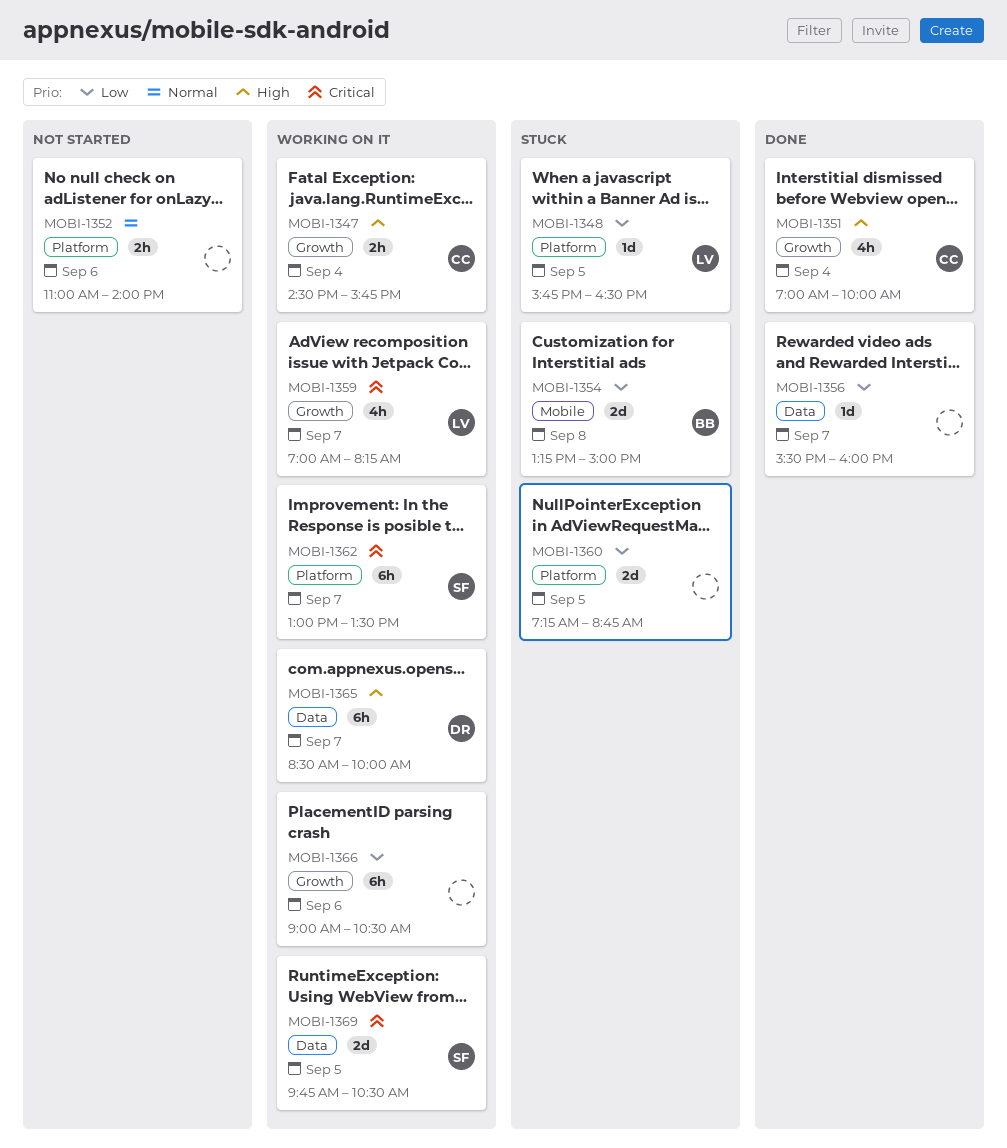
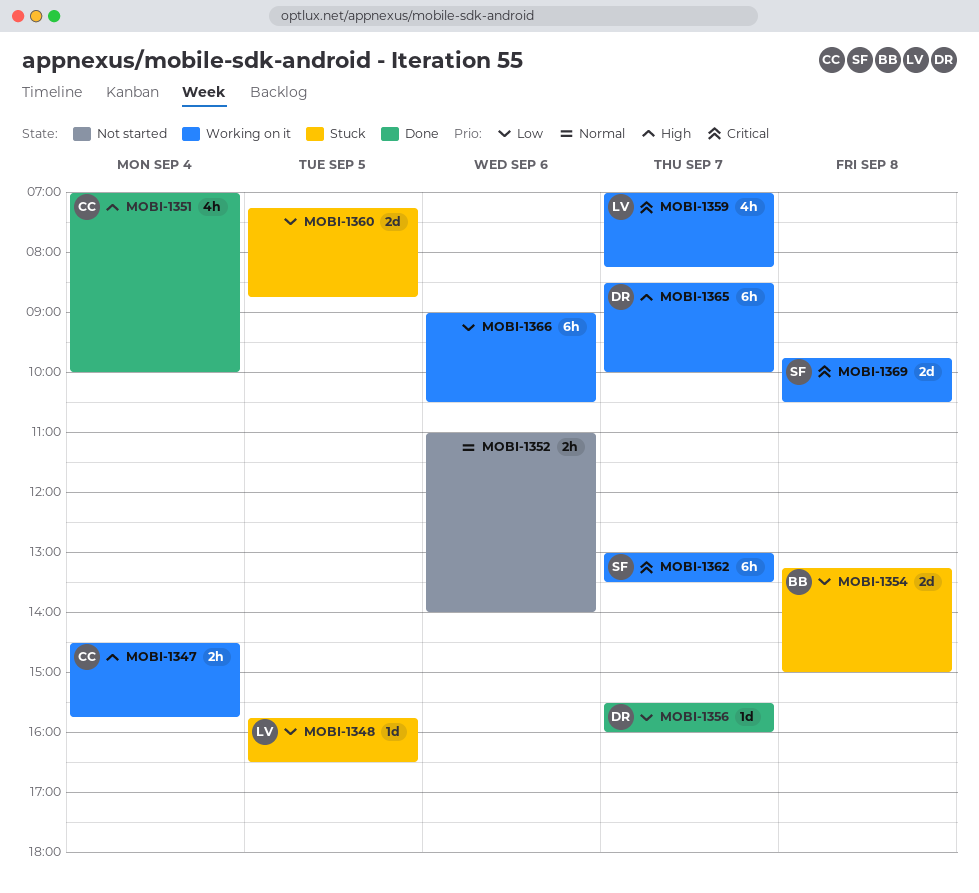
MOBI-1356, owner: none -> DR
MOBI-1369, day: Sep 5 -> Sep 8

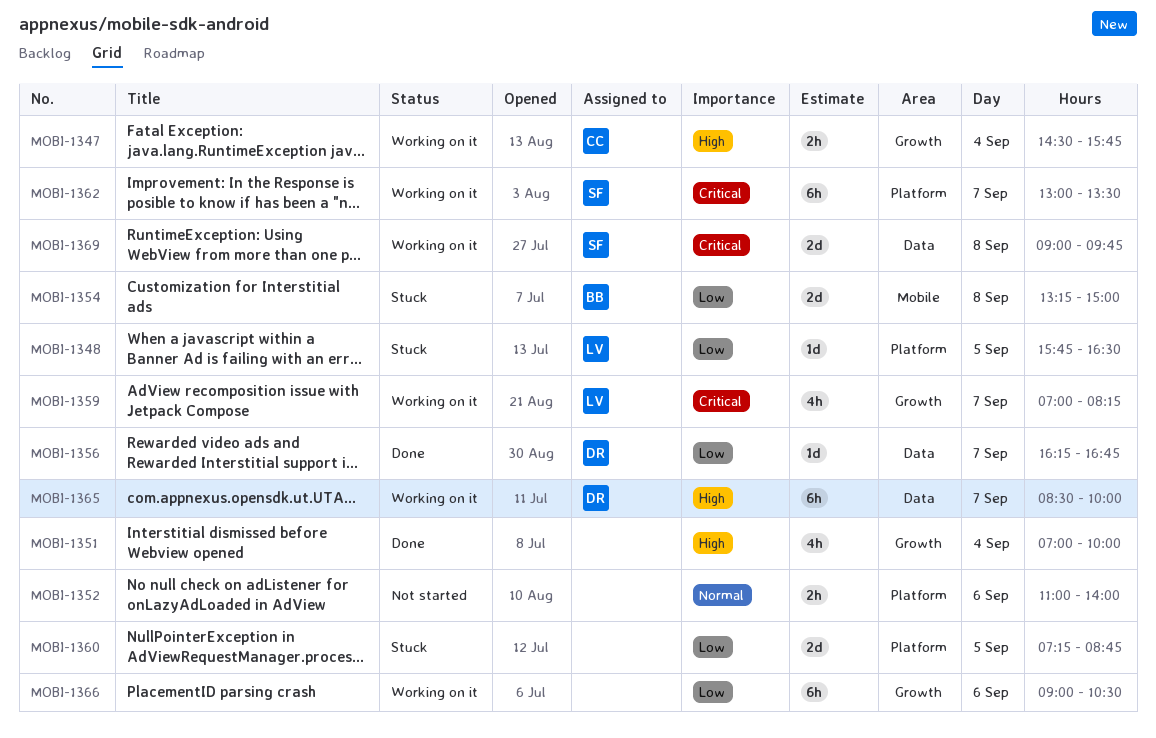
MOBI-1351, owner: CC -> none
MOBI-1356, begins: 15:30 -> 16:15
MOBI-1356, ends: 16:00 -> 16:45
MOBI-1369, begins: 09:45 -> 09:00
MOBI-1369, ends: 10:30 -> 09:45

